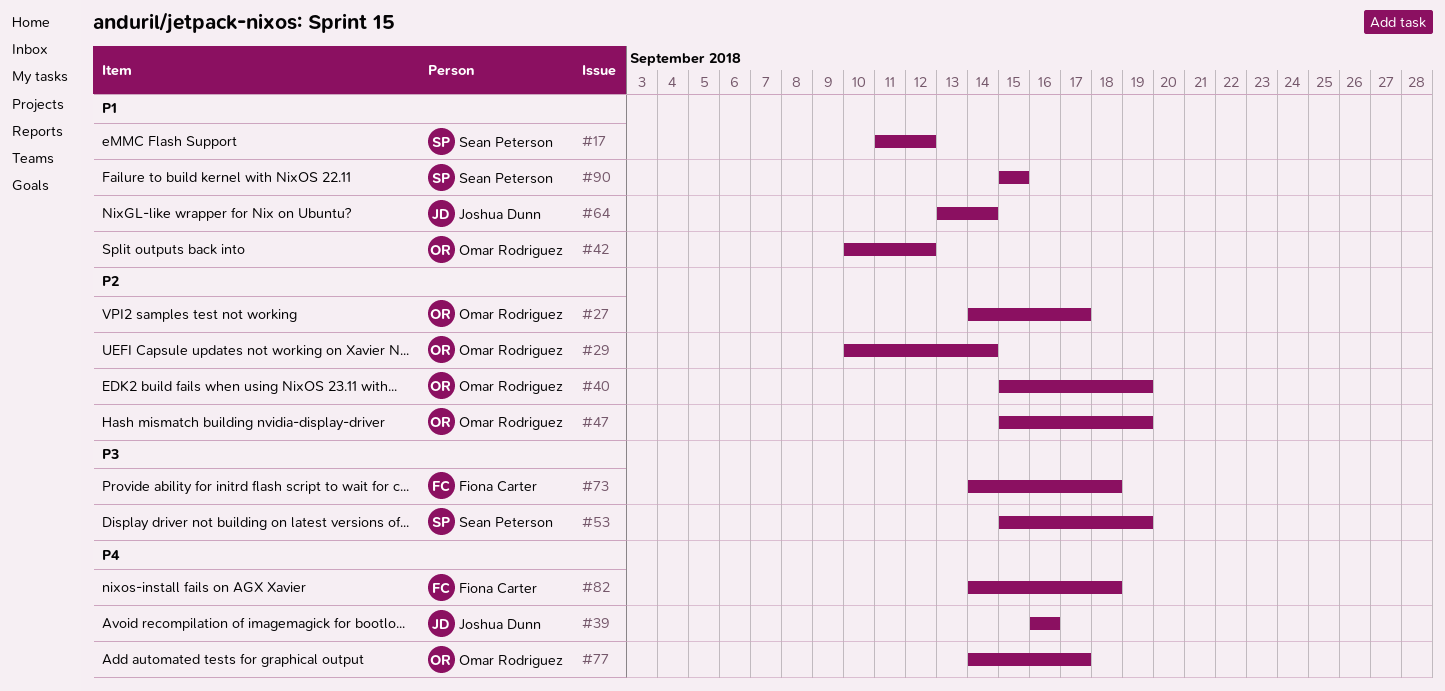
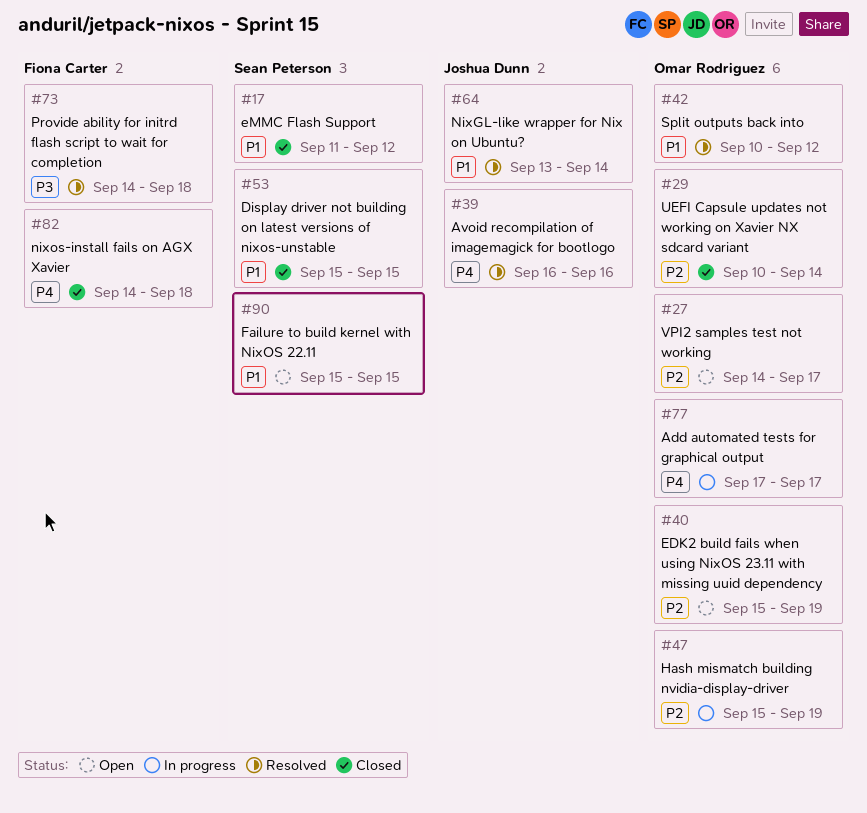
#53, priority: P3 -> P1
#53, due: Sep 19 -> Sep 15
#77, start: Sep 14 -> Sep 17

